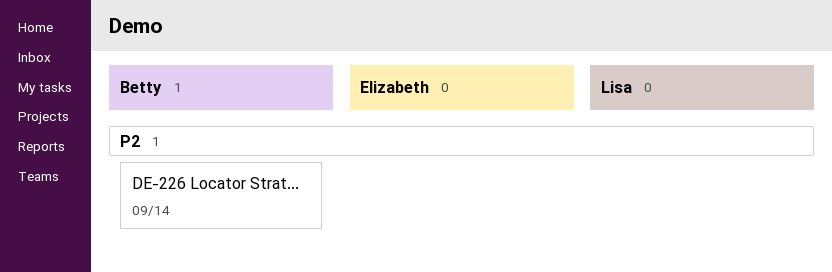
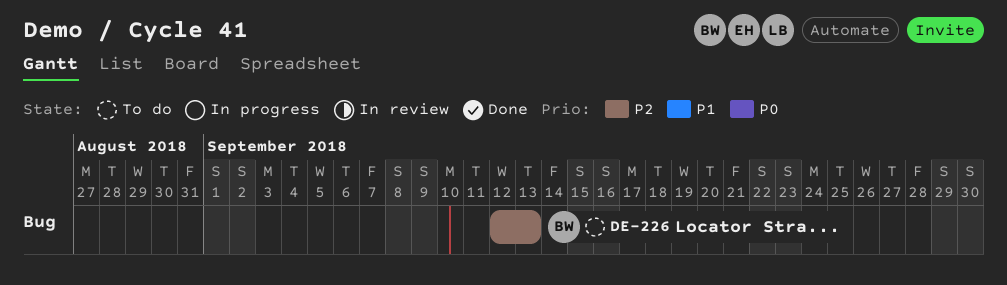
DE-226, due: Sep 14 -> Sep 13

